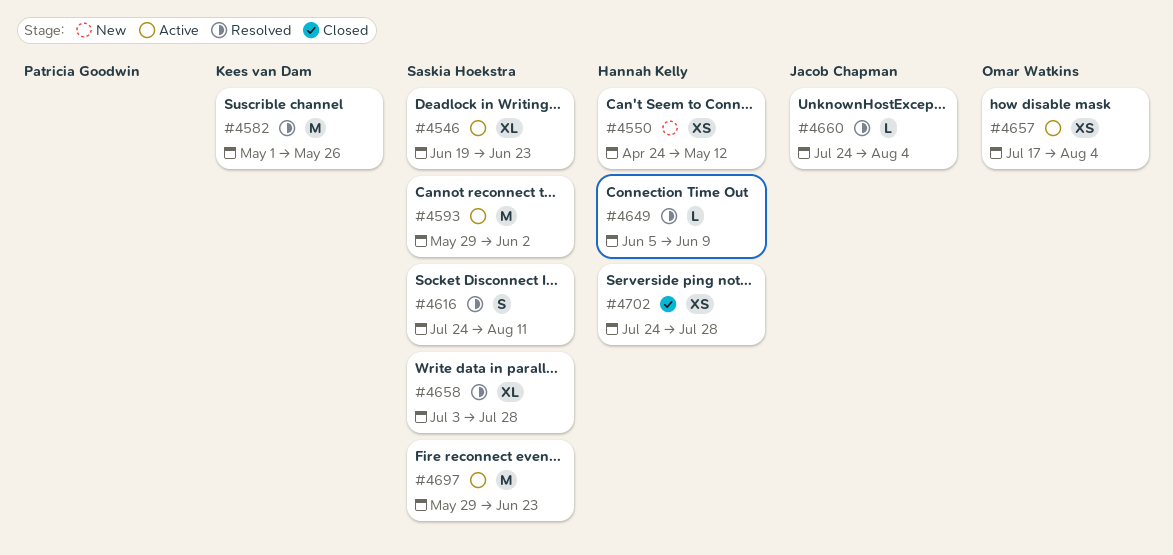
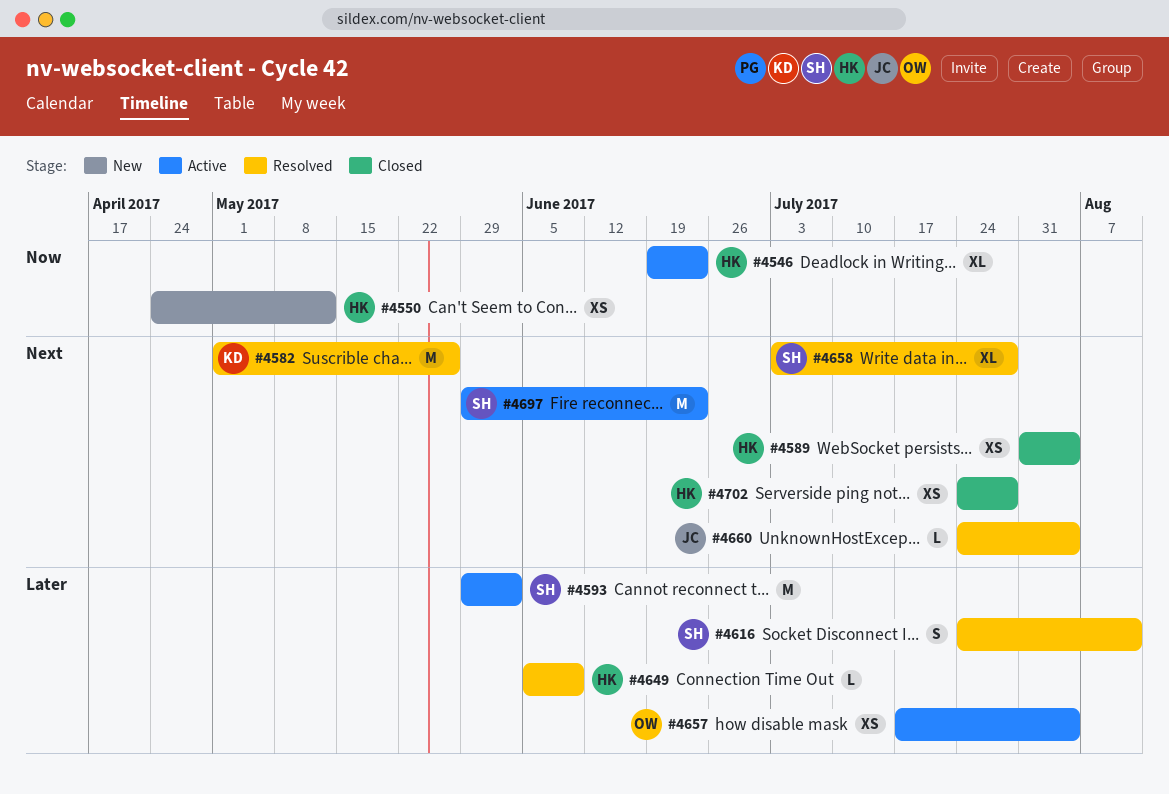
#4546, owner: Saskia Hoekstra -> Hannah Kelly
#4589: none -> present

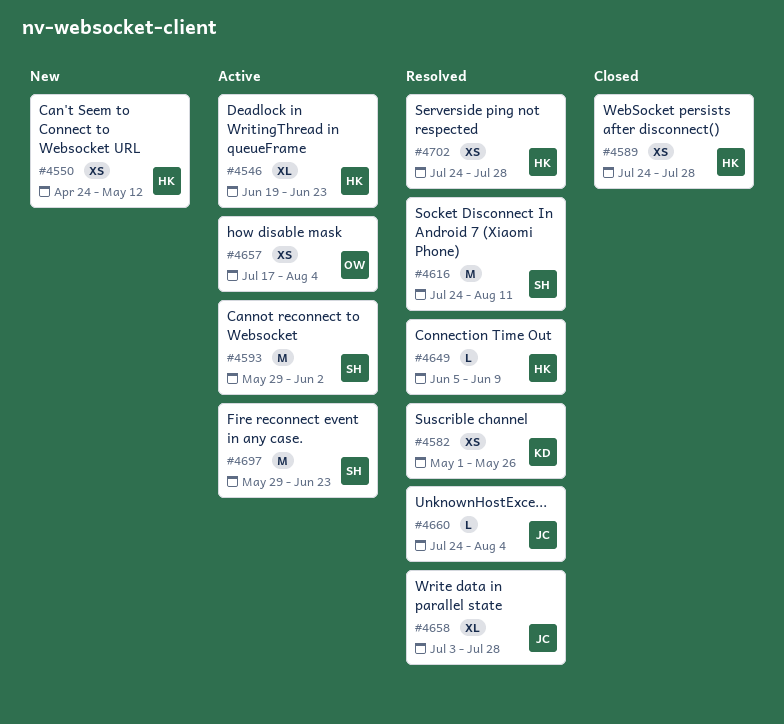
#4582, estimate: M -> XS
#4589, start: Jul 31 -> Jul 24
#4589, due: Aug 4 -> Jul 28
#4616, estimate: S -> M
#4658, owner: SH -> JC
#4702, status: Closed -> Resolved

